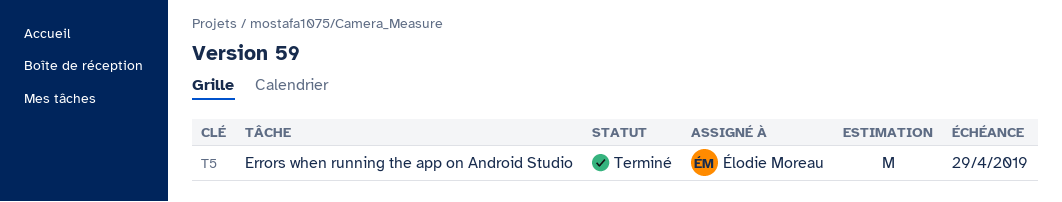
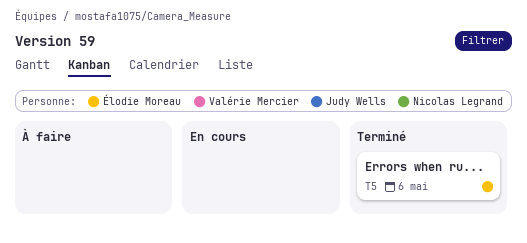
T5, due: Apr 29 -> May 6

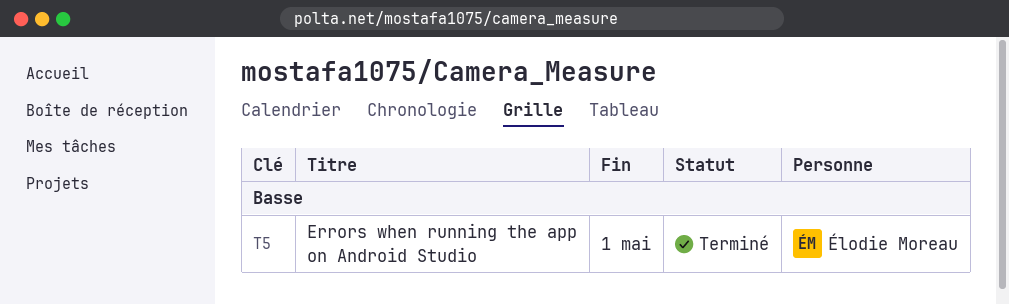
T5, due: May 6 -> May 1

